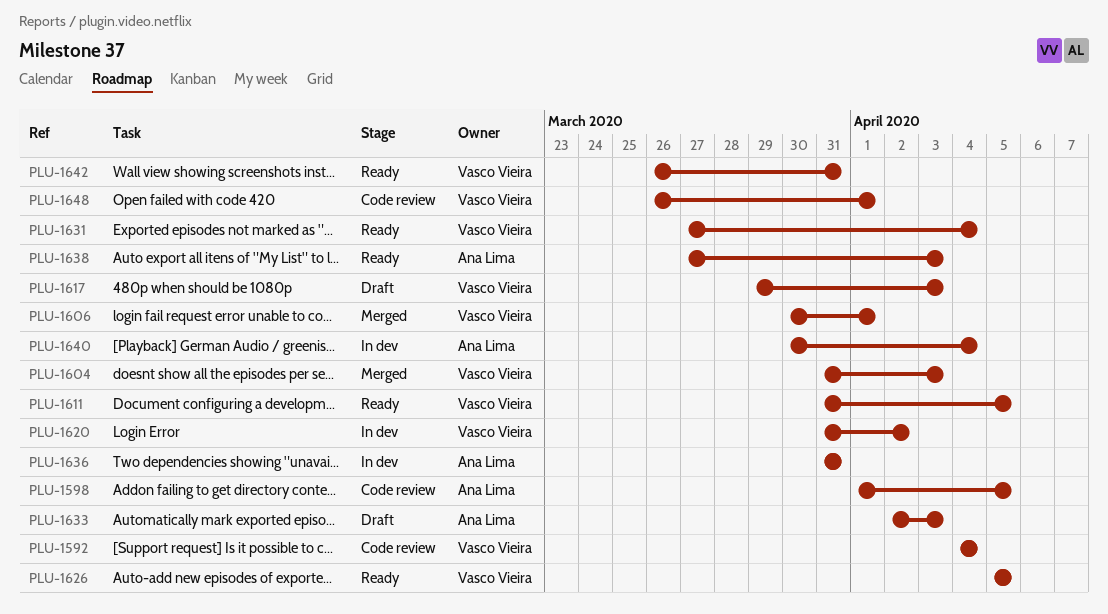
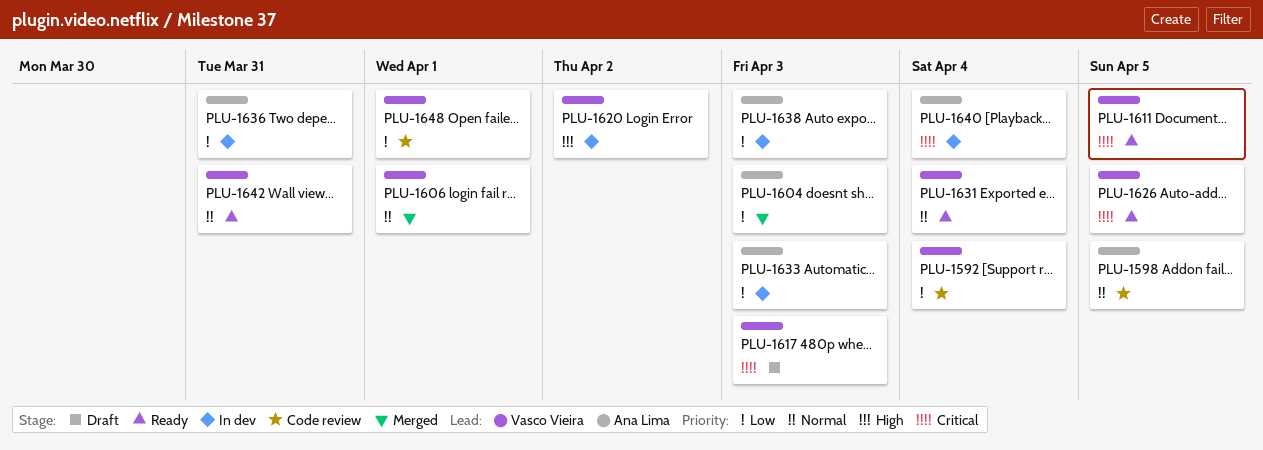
PLU-1604, owner: Vasco Vieira -> Ana Lima
PLU-1633, status: Draft -> In dev
PLU-1638, status: Ready -> In dev

